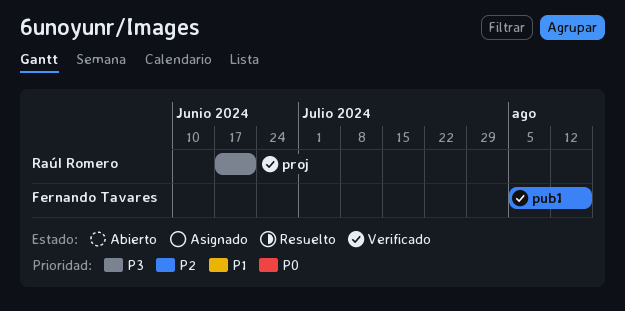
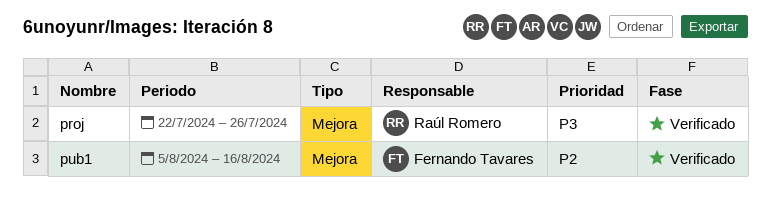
proj, start: Jun 17 -> Jul 22
proj, due: Jun 21 -> Jul 26

